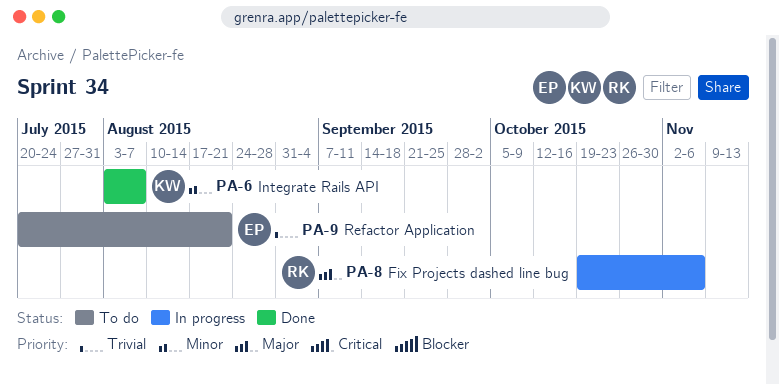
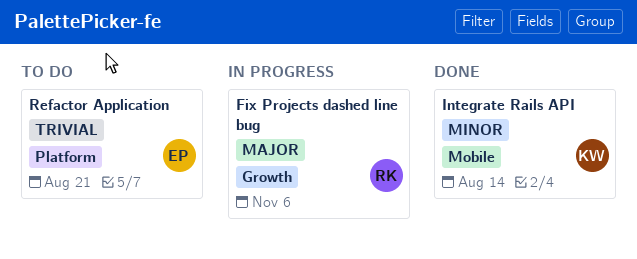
Integrate Rails API, due: Aug 7 -> Aug 14

